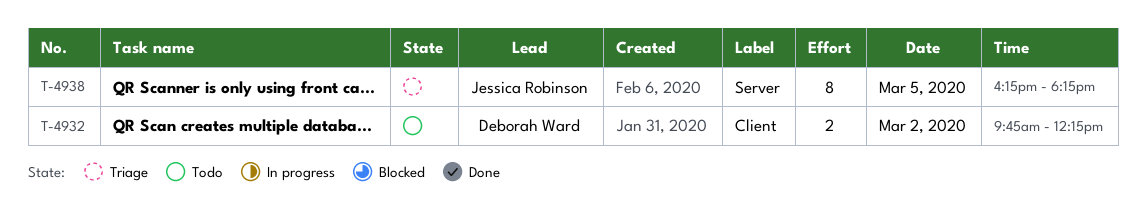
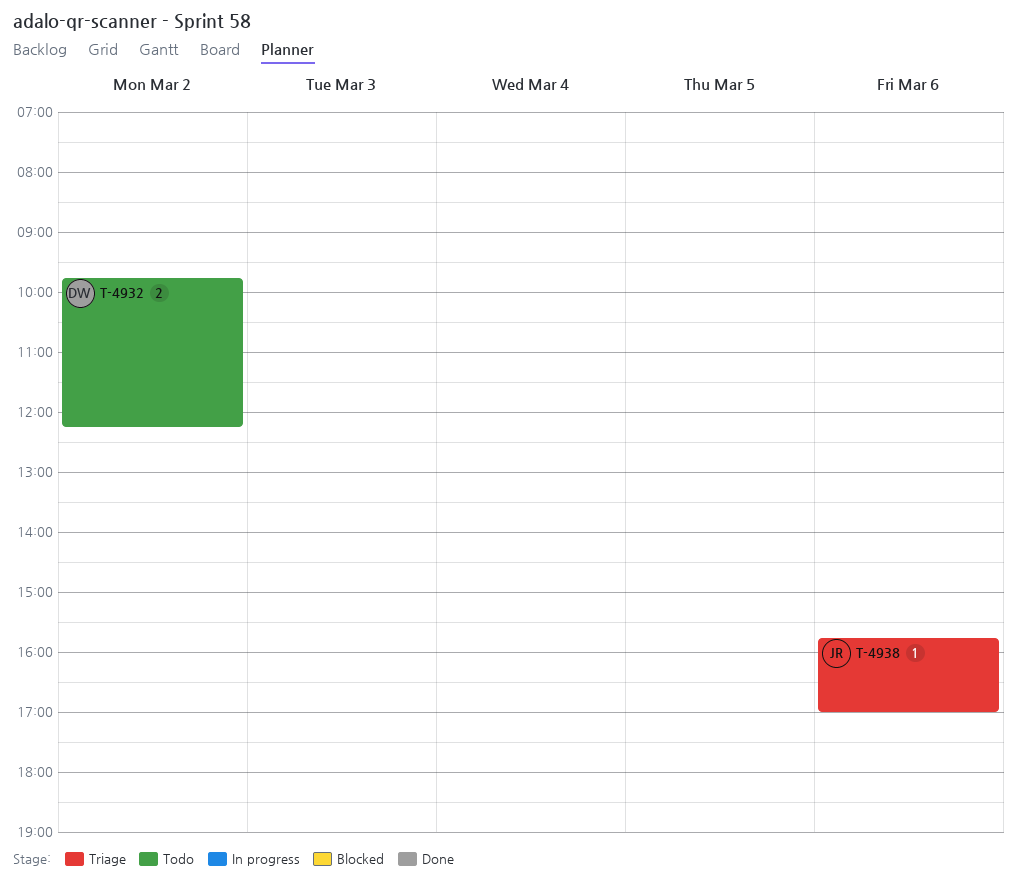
T-4938, estimate: 8 -> 1
T-4938, day: Mar 5 -> Mar 6
T-4938, begins: 16:15 -> 15:45
T-4938, ends: 18:15 -> 17:00

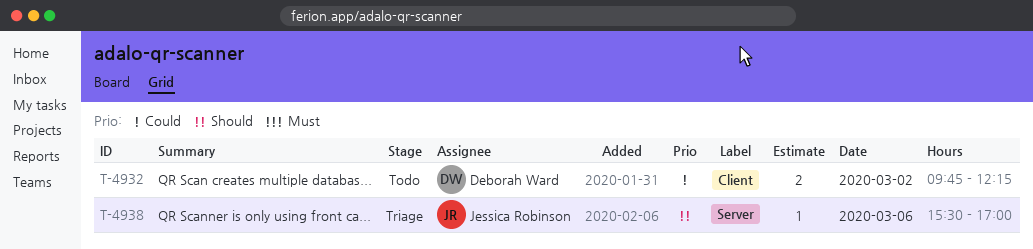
T-4938, begins: 15:45 -> 15:30

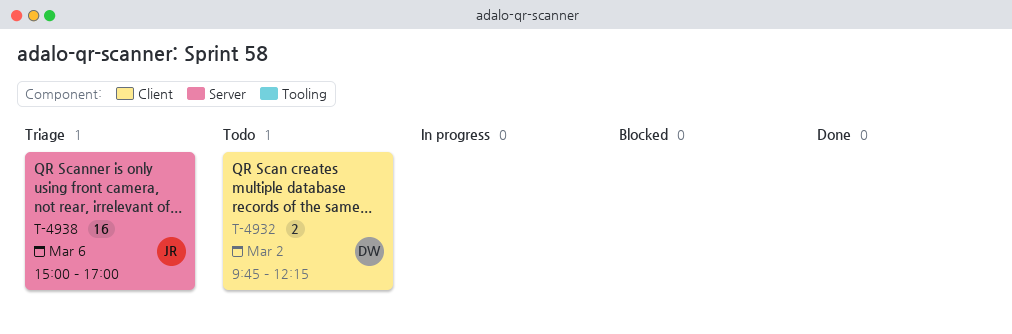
T-4938, estimate: 1 -> 16
T-4938, begins: 15:30 -> 15:00

